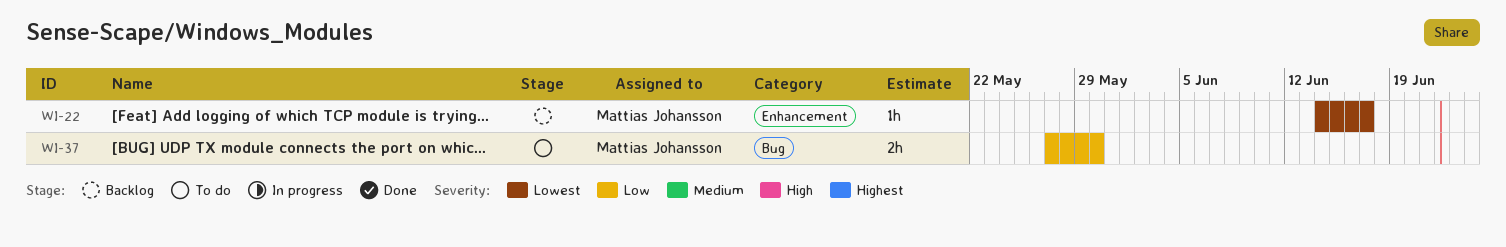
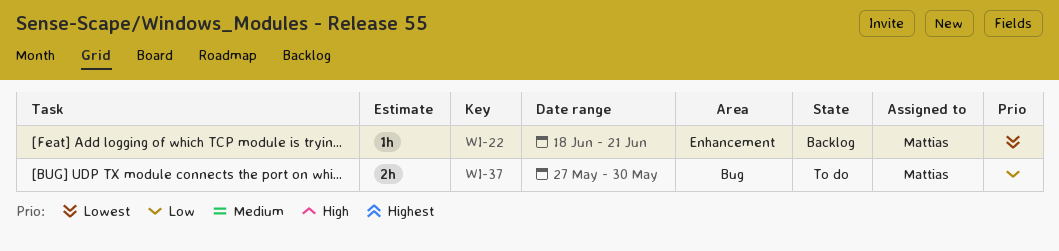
WI-22, start: Jun 14 -> Jun 18
WI-22, due: Jun 17 -> Jun 21

